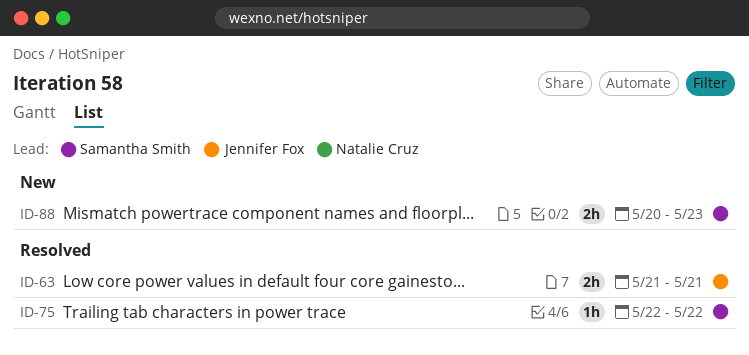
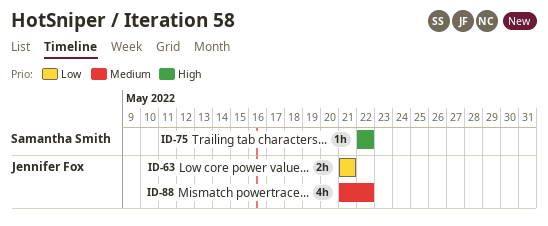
ID-88, owner: Samantha Smith -> Jennifer Fox
ID-88, estimate: 2h -> 4h
ID-88, start: May 20 -> May 21
ID-88, due: May 23 -> May 22

